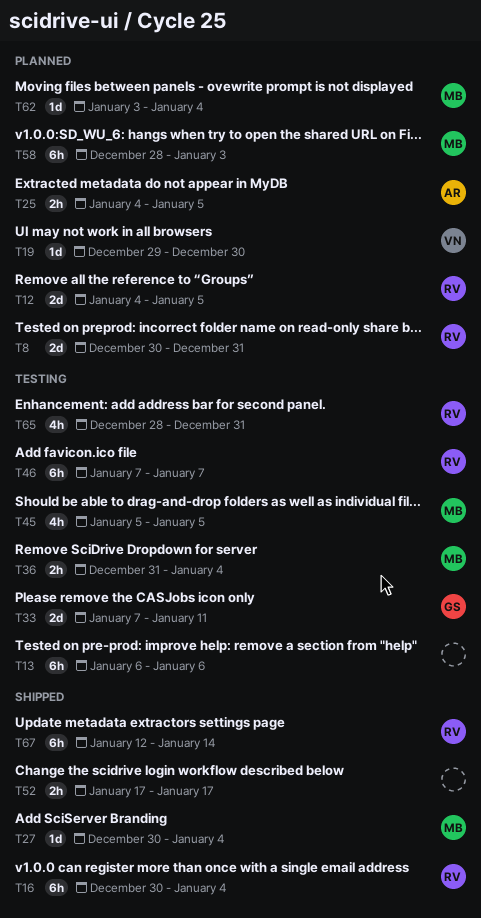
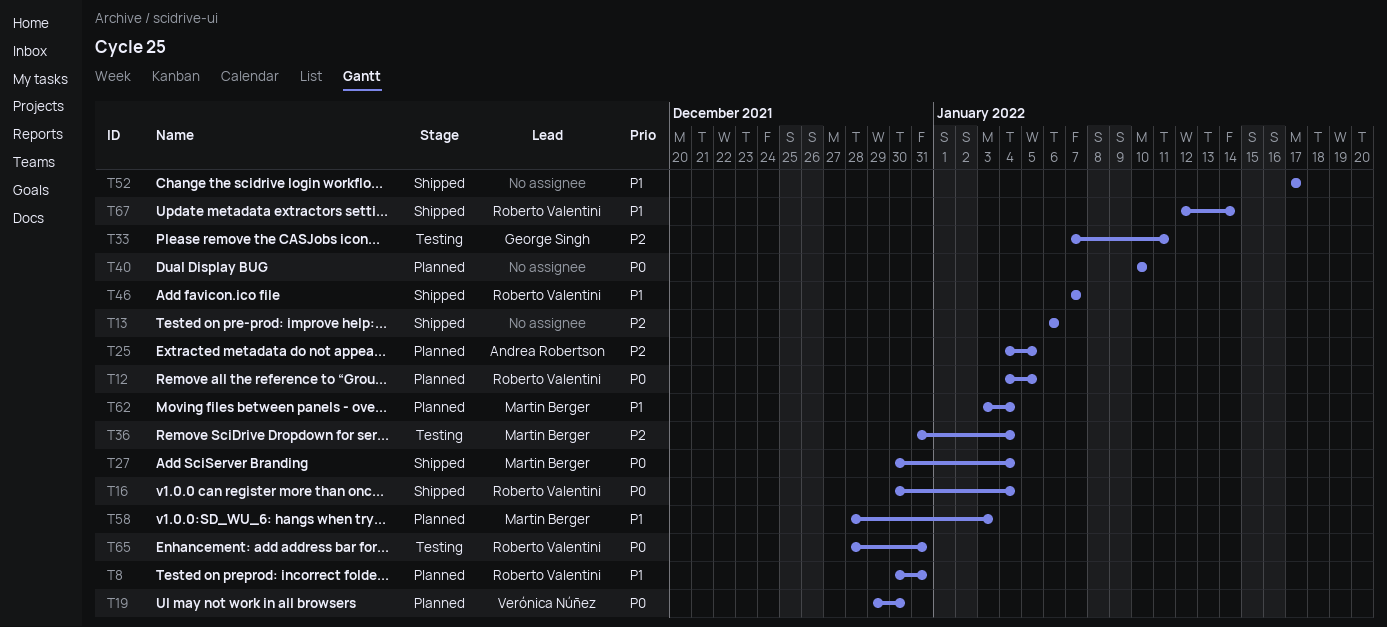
T13, status: Testing -> Shipped
T40: none -> present
T45: present -> none
T46, status: Testing -> Shipped

